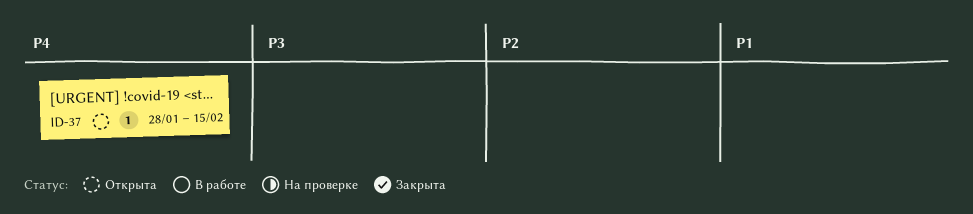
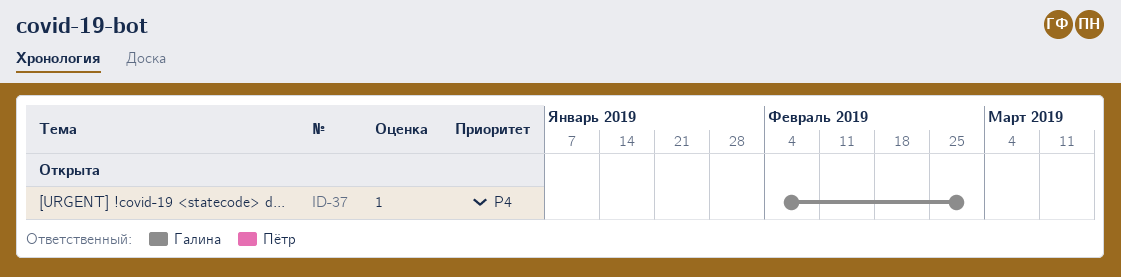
ID-37, start: Jan 28 -> Feb 4
ID-37, due: Feb 15 -> Mar 1

